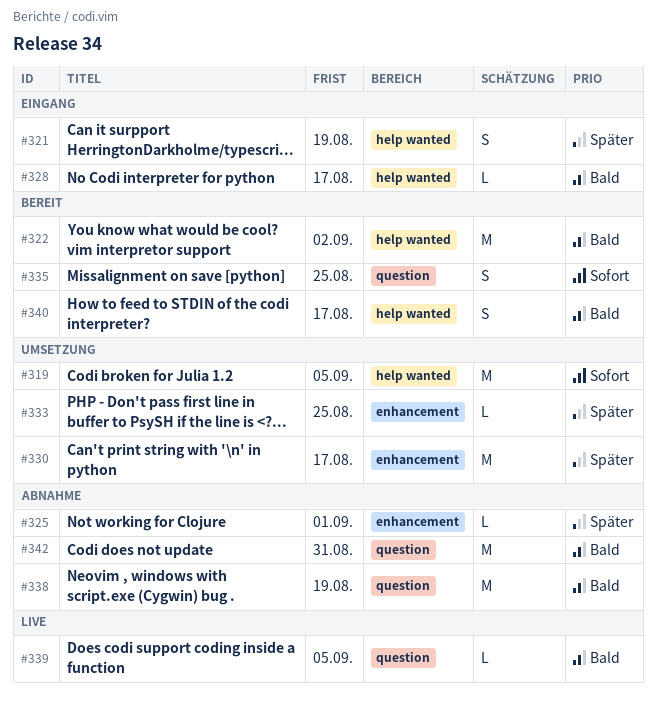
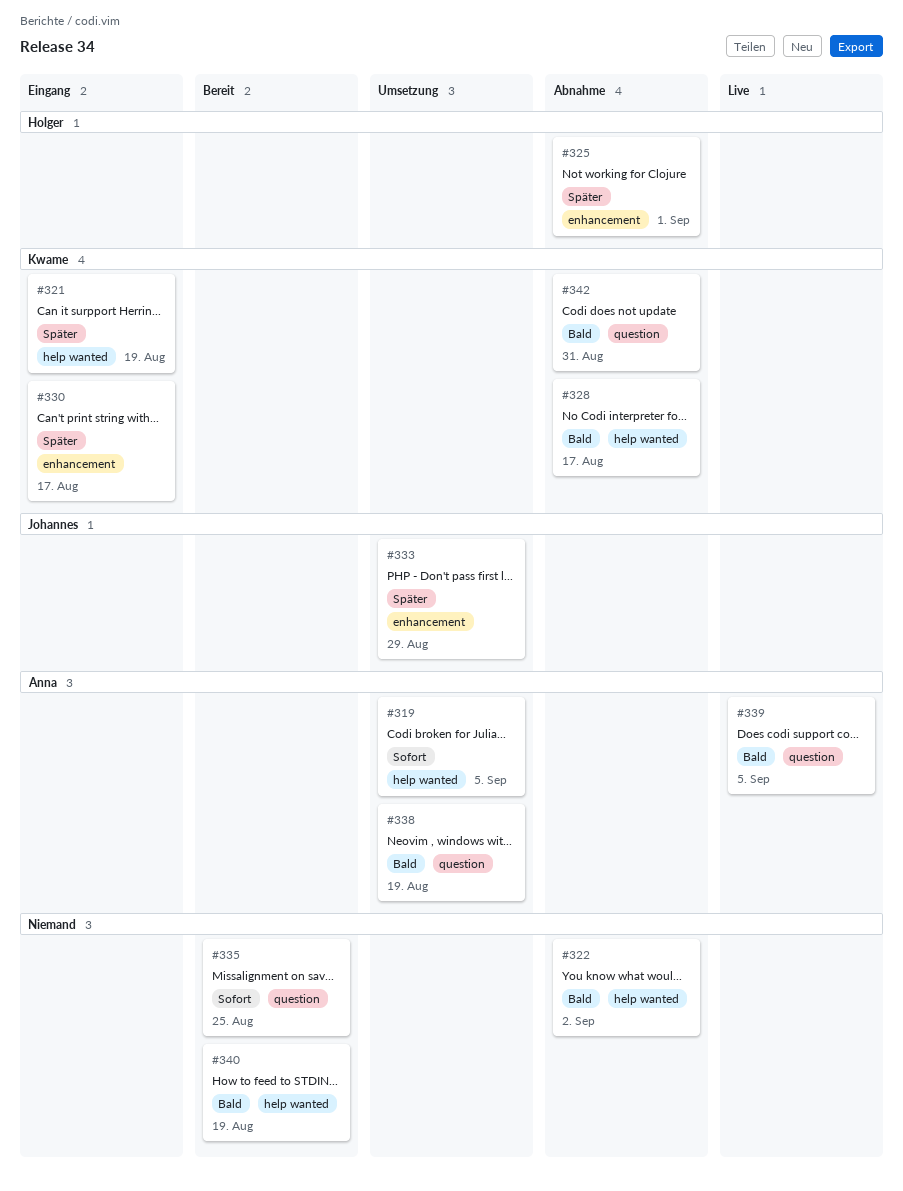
#322, status: Bereit -> Abnahme
#328, status: Eingang -> Abnahme
#330, status: Umsetzung -> Eingang
#333, due: Aug 25 -> Aug 29
#338, status: Abnahme -> Umsetzung
#340, due: Aug 17 -> Aug 19

